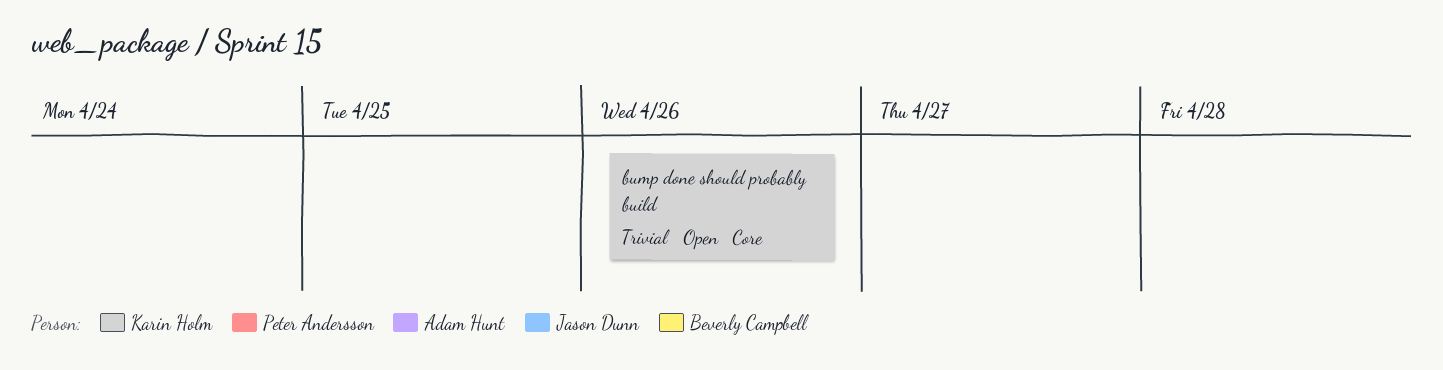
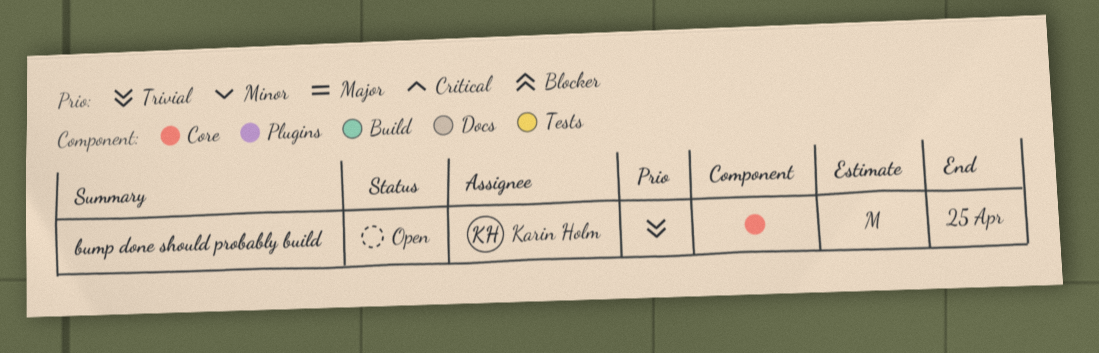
bump done should probably build, due: Apr 26 -> Apr 25

